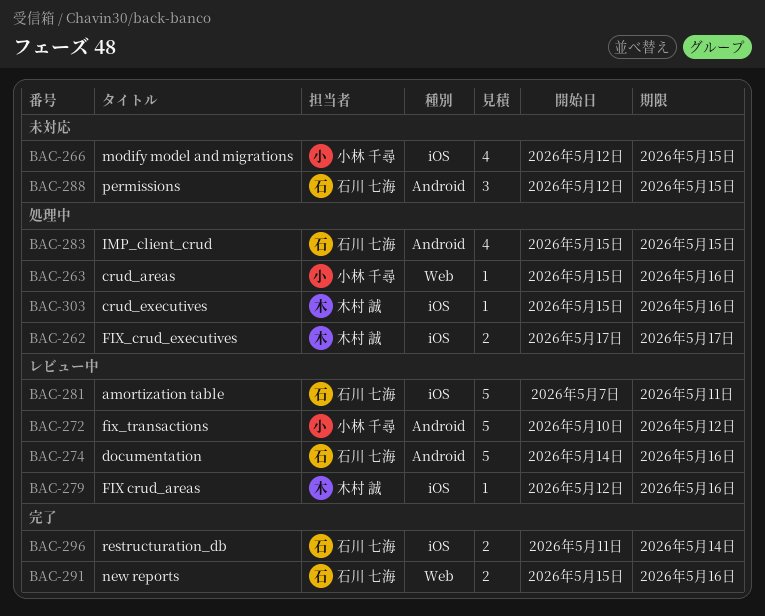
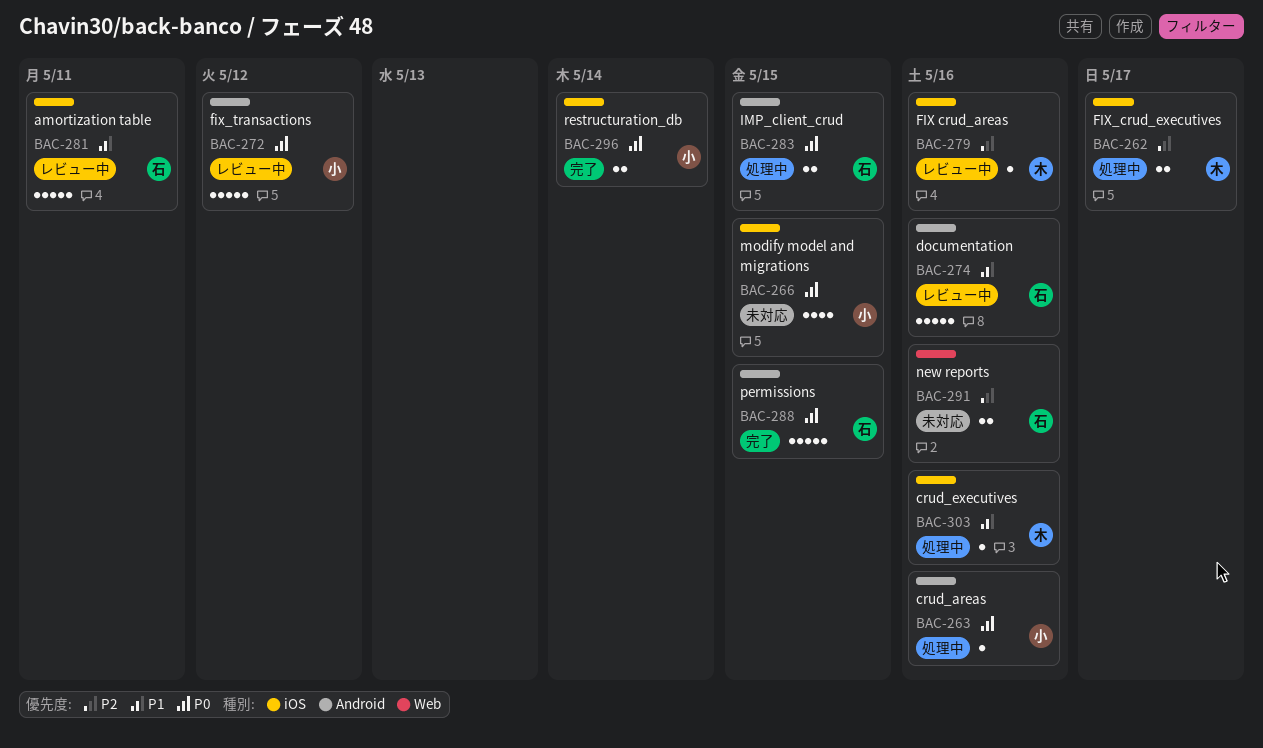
BAC-263, label: Web -> Android
BAC-283, estimate: 4 -> 2
BAC-288, status: 未対応 -> 完了
BAC-288, estimate: 3 -> 5
BAC-291, status: 完了 -> 未対応
BAC-296, owner: 石川 七海 -> 小林 千尋

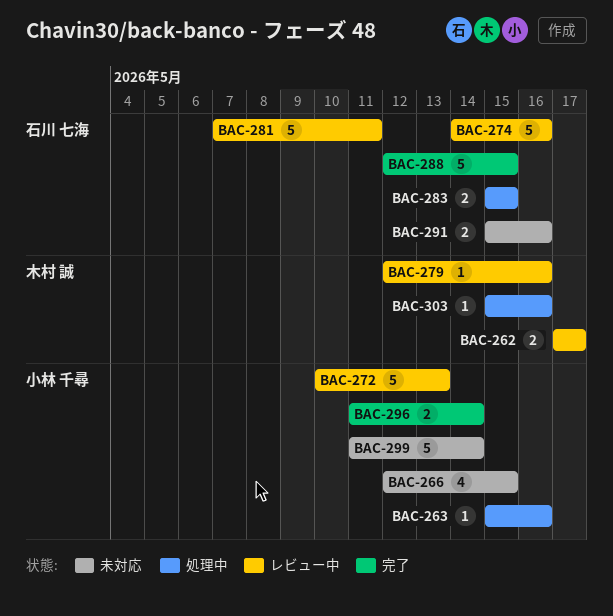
BAC-262, status: 処理中 -> レビュー中
BAC-272, due: May 12 -> May 13
BAC-299: none -> present

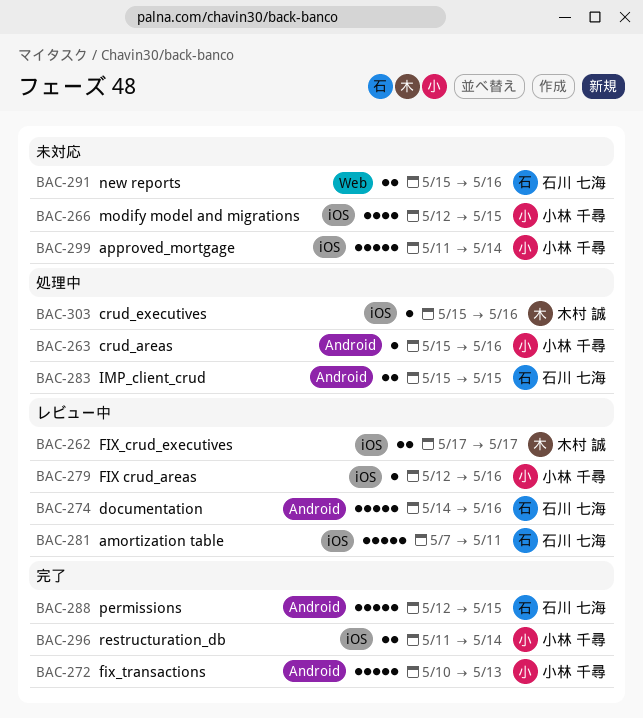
BAC-272, status: レビュー中 -> 完了
BAC-279, owner: 木村 誠 -> 小林 千尋

